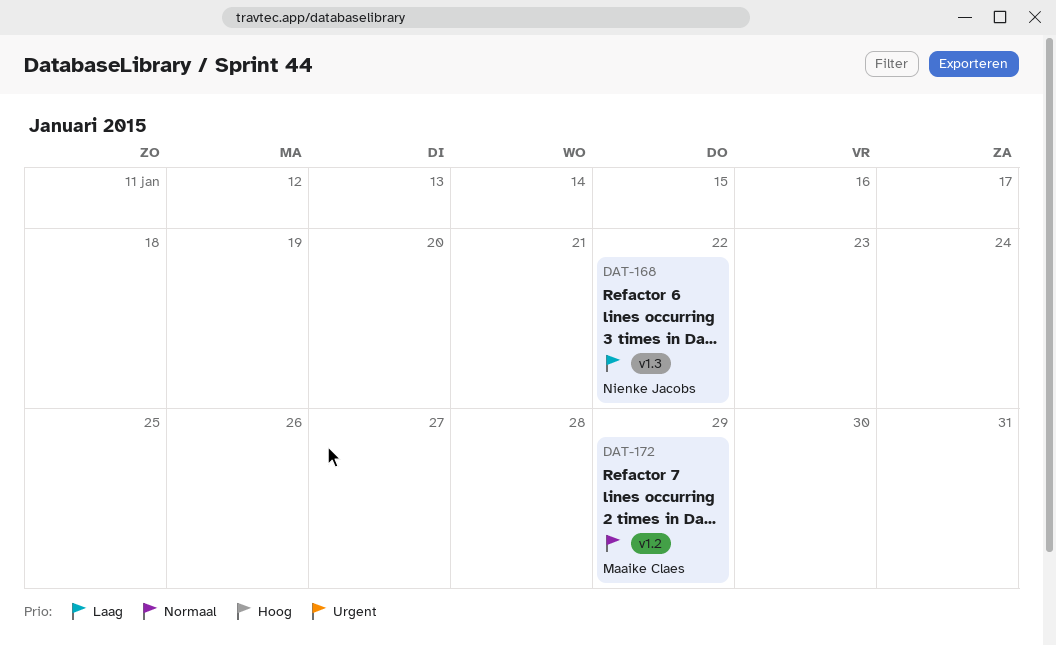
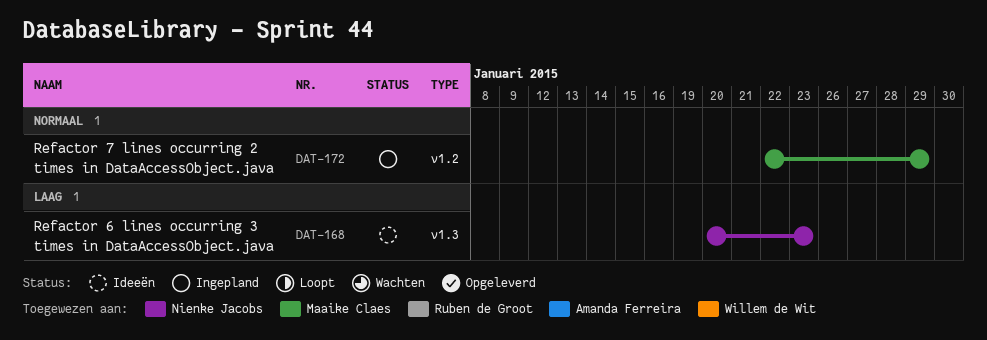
DAT-168, due: Jan 22 -> Jan 23

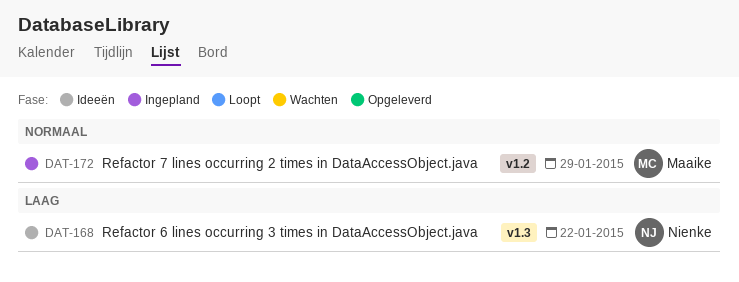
DAT-168, due: Jan 23 -> Jan 22

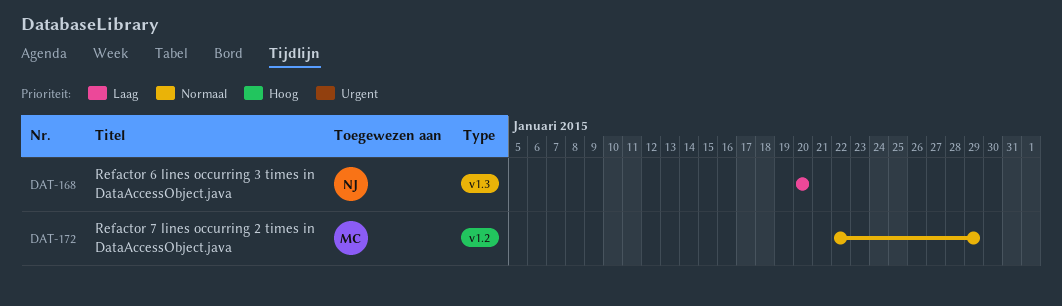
DAT-168, due: Jan 22 -> Jan 20

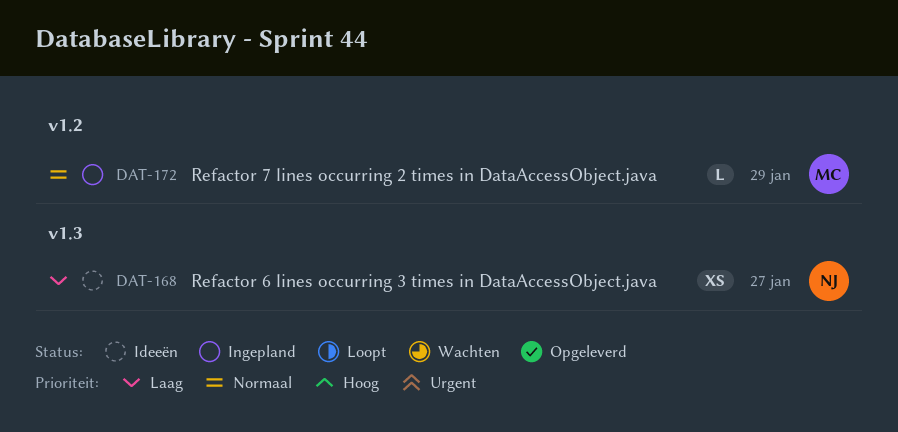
DAT-168, due: Jan 20 -> Jan 27

